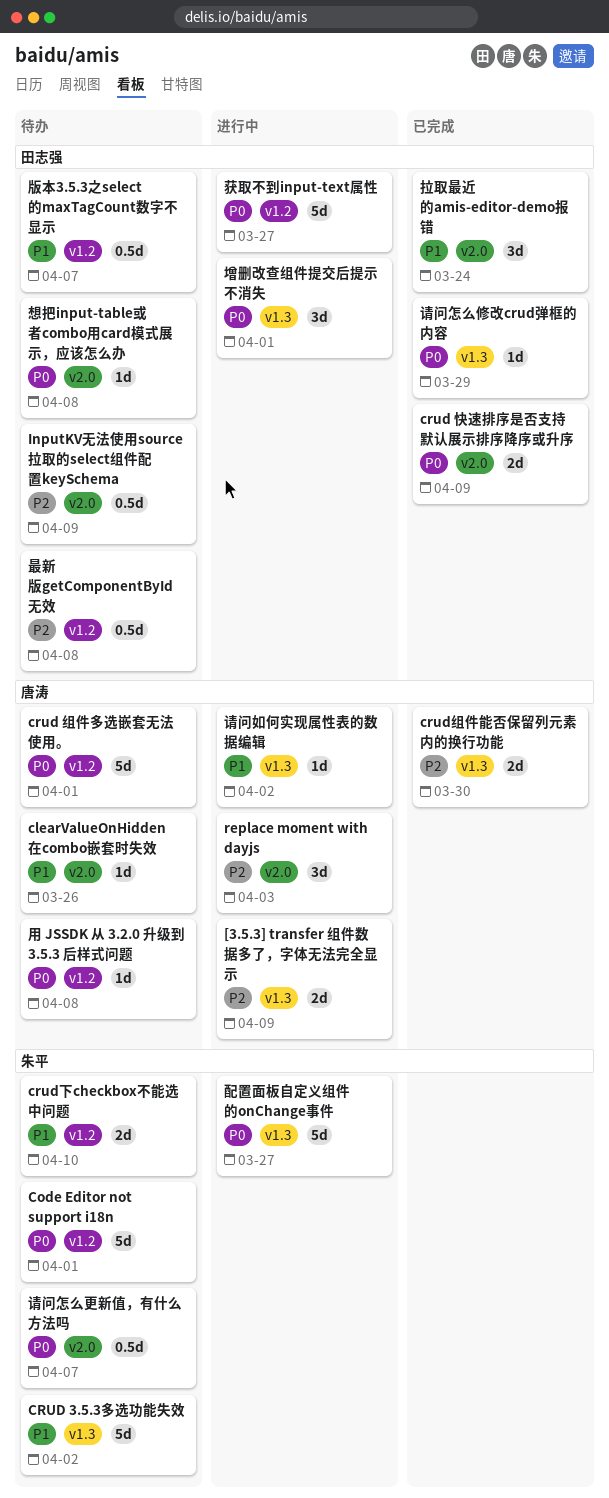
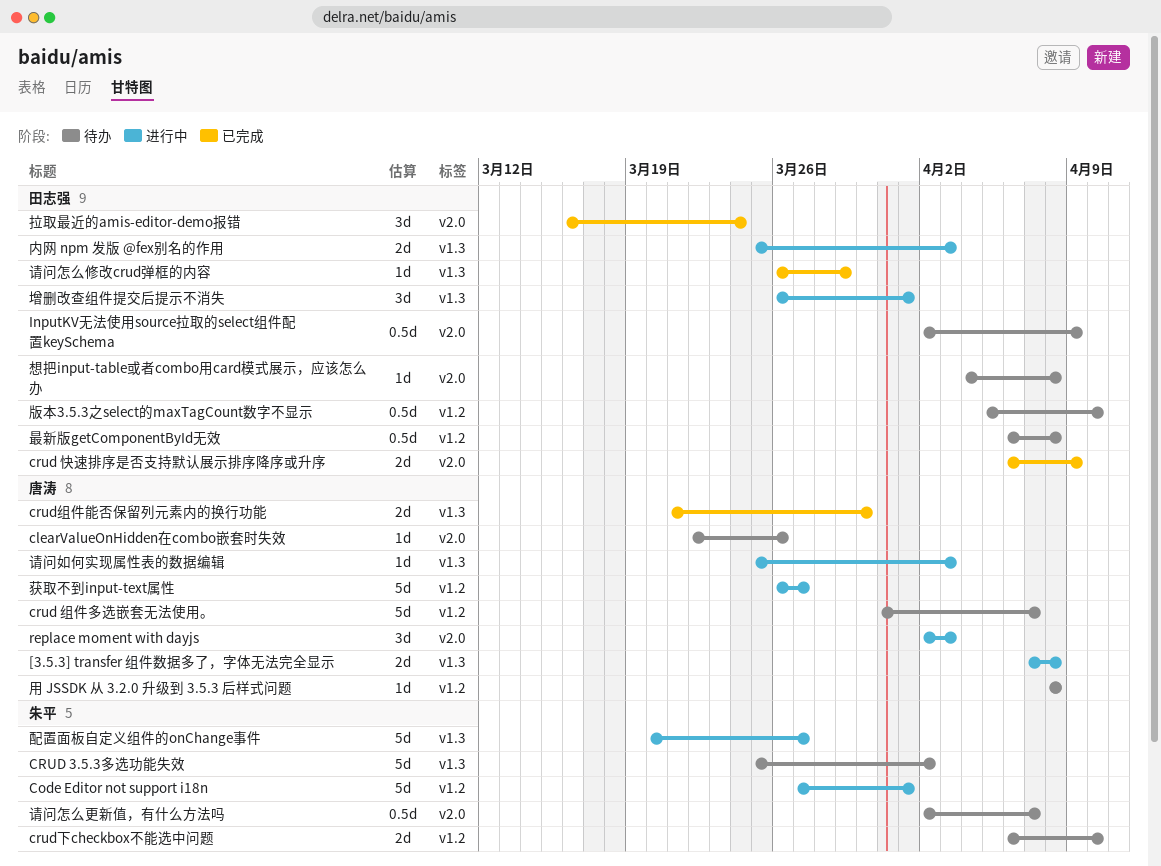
[3.5.3] transfer 组件数据多了，字体无法完全显示, due: Apr 9 -> Apr 8
Code Editor not support i18n, status: 待办 -> 进行中
crud 组件多选嵌套无法使用。, due: Apr 1 -> Apr 7
内网 npm 发版 @fex别名的作用: none -> present
版本3.5.3之select的maxTagCount数字不显示, due: Apr 7 -> Apr 10
获取不到input-text属性, owner: 田志强 -> 唐涛
请问如何实现属性表的数据编辑, due: Apr 2 -> Apr 3

